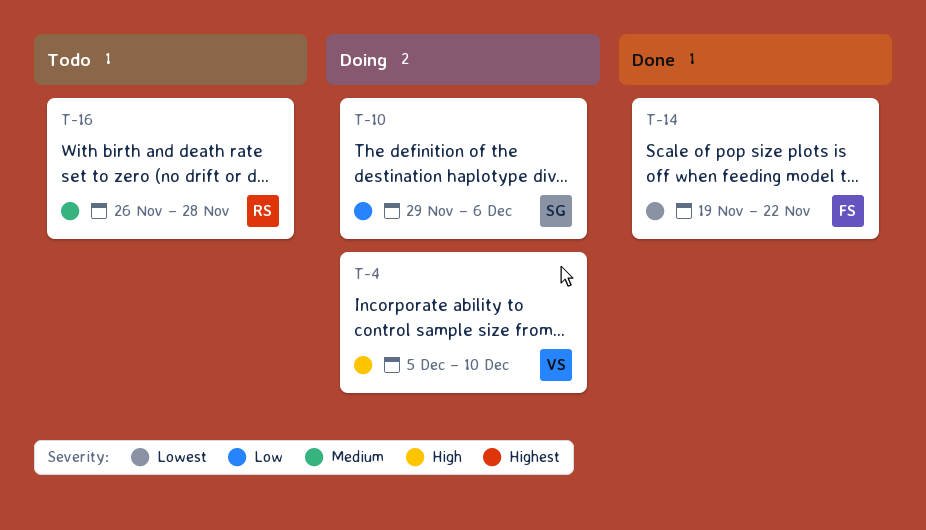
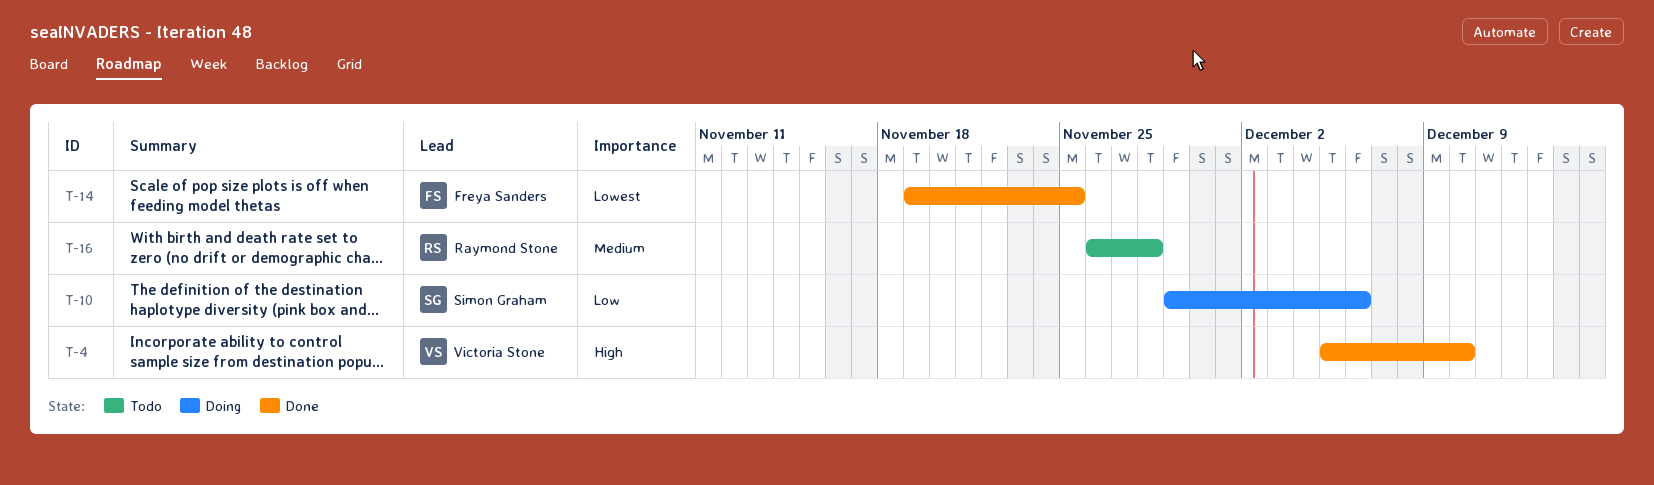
T-4, status: Doing -> Done
T-14, due: Nov 22 -> Nov 25

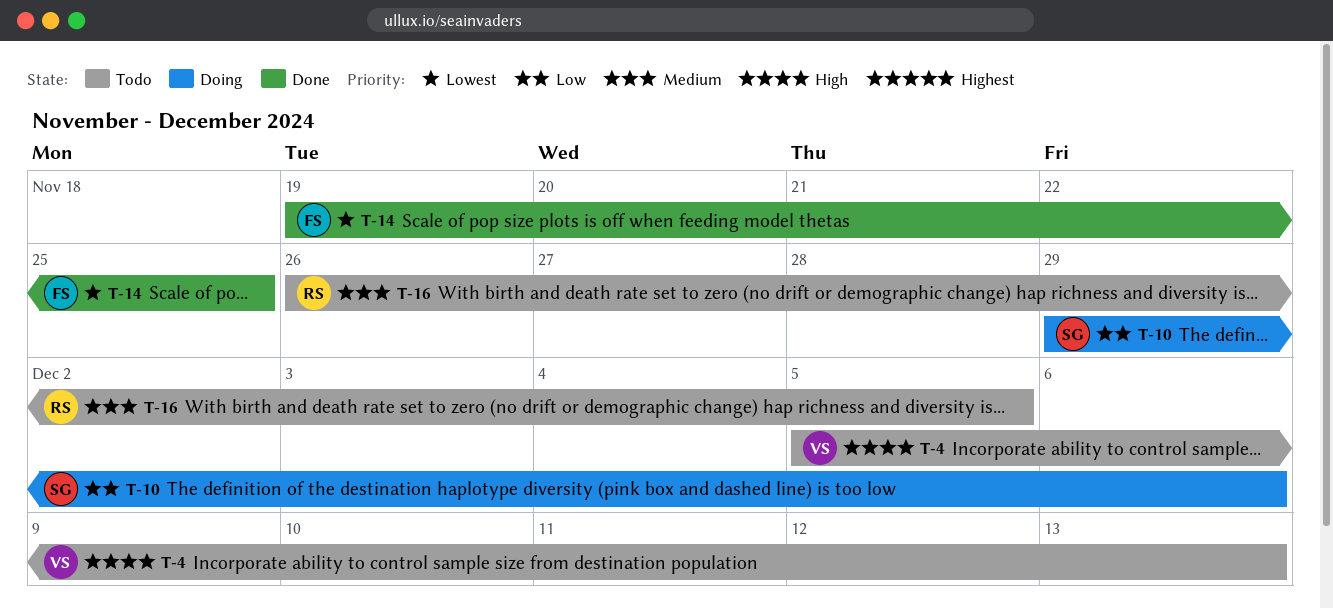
T-4, status: Done -> Todo
T-4, due: Dec 10 -> Dec 13
T-16, due: Nov 28 -> Dec 5

